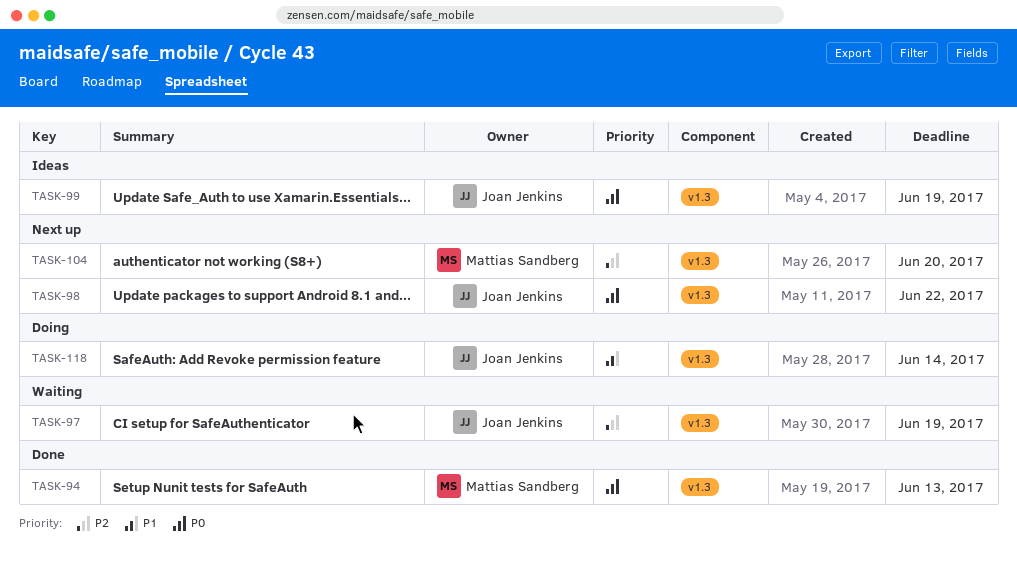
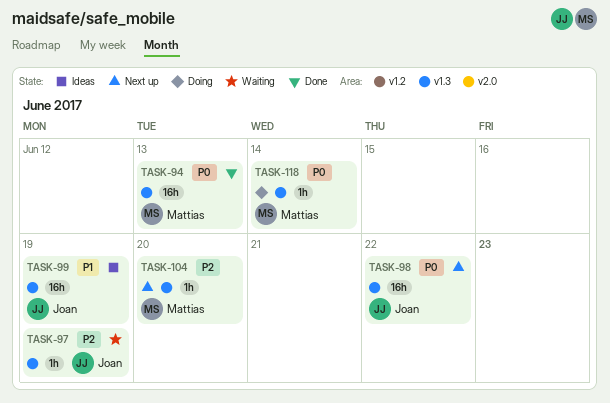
TASK-99, priority: P0 -> P1
TASK-118, owner: Joan Jenkins -> Mattias Sandberg
TASK-118, priority: P1 -> P0

